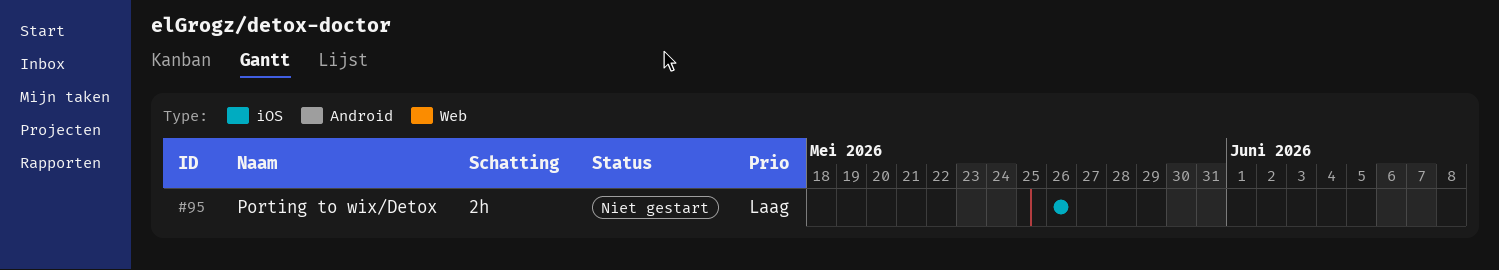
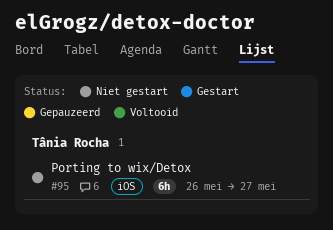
#95, estimate: 2h -> 6h
#95, due: May 26 -> May 27

